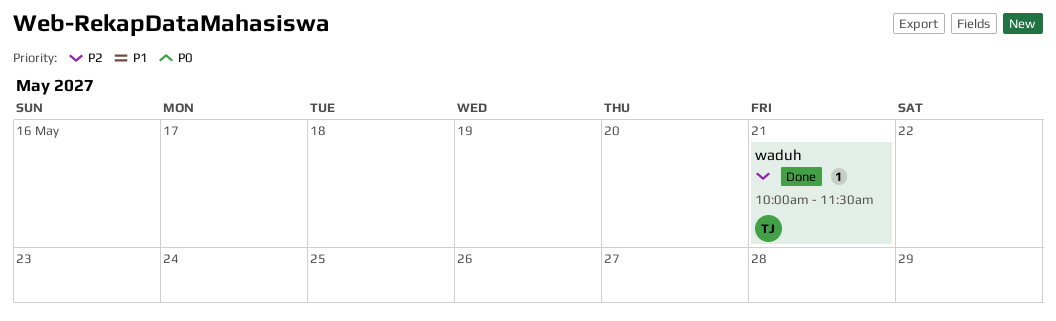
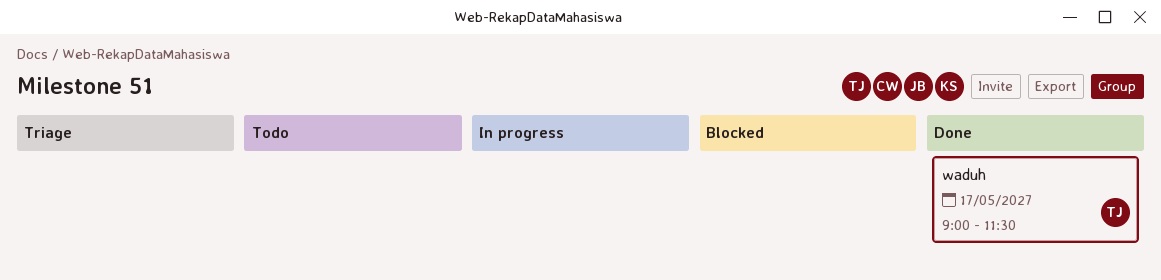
waduh, day: May 21 -> May 17
waduh, begins: 10:00 -> 09:00

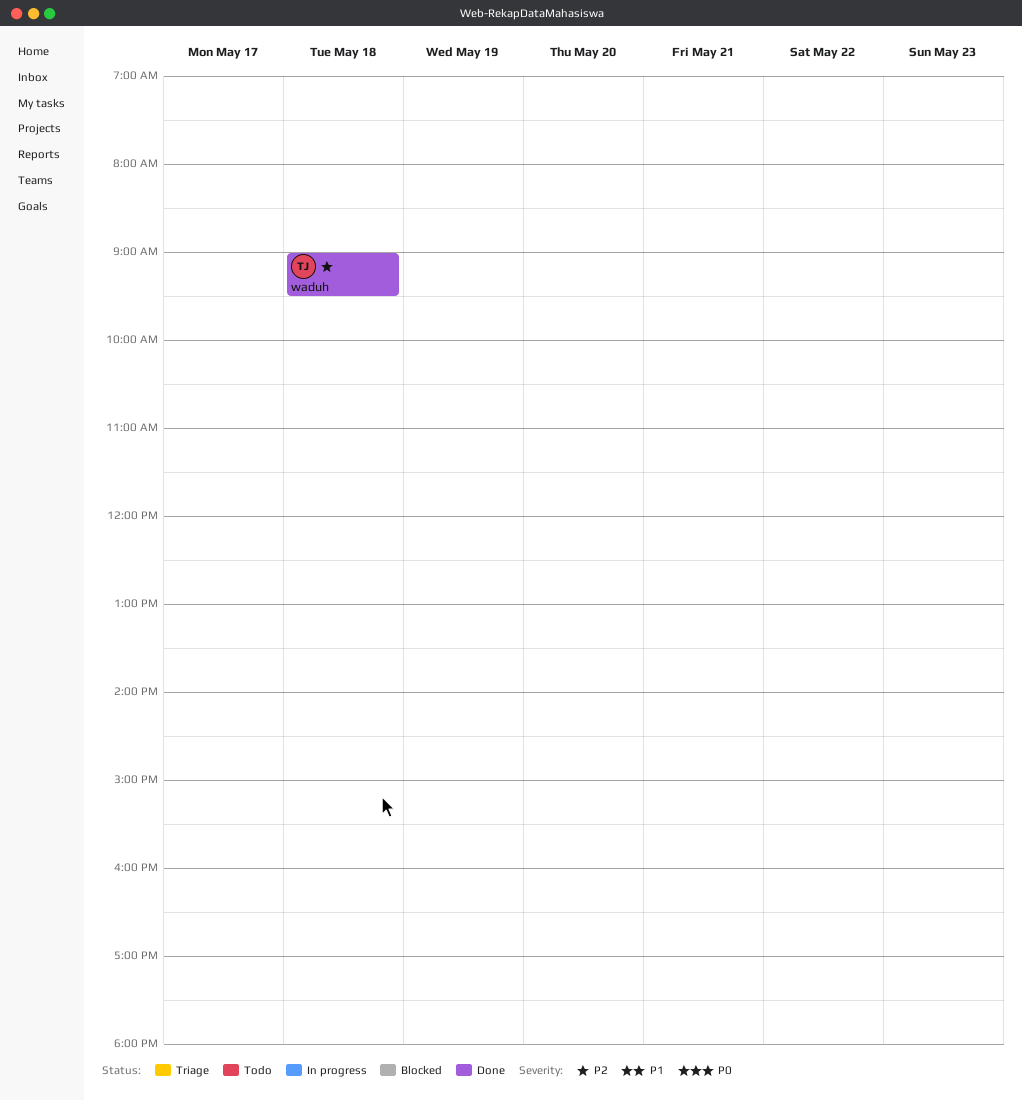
waduh, day: May 17 -> May 18
waduh, ends: 11:30 -> 09:30

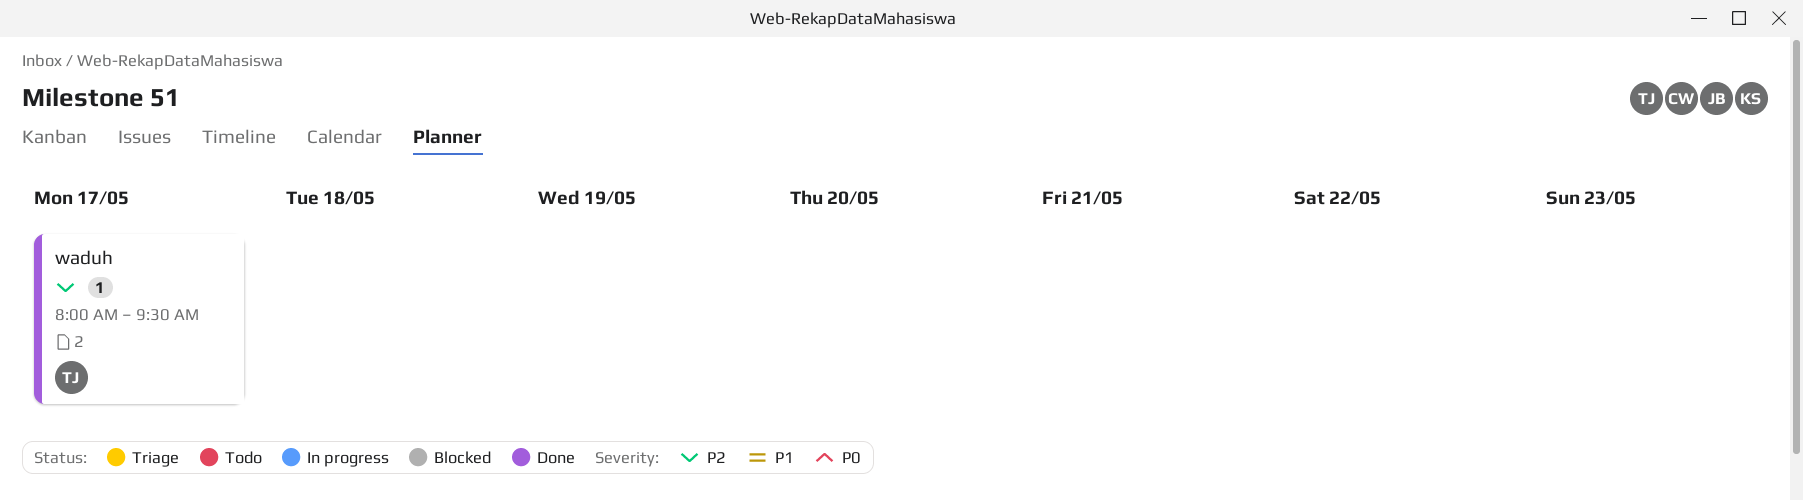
waduh, day: May 18 -> May 17
waduh, begins: 09:00 -> 08:00

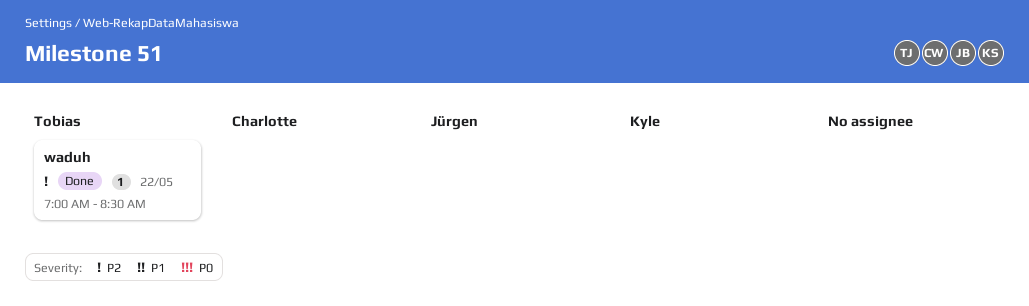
waduh, day: May 17 -> May 22
waduh, begins: 08:00 -> 07:00
waduh, ends: 09:30 -> 08:30

